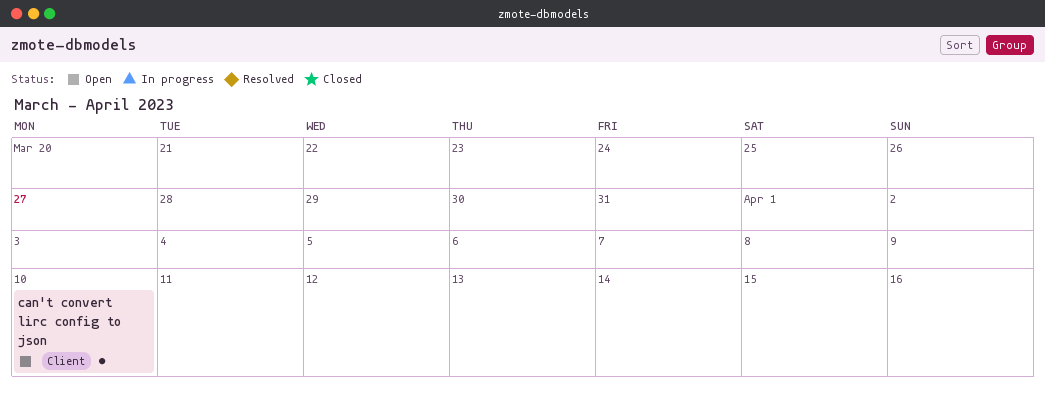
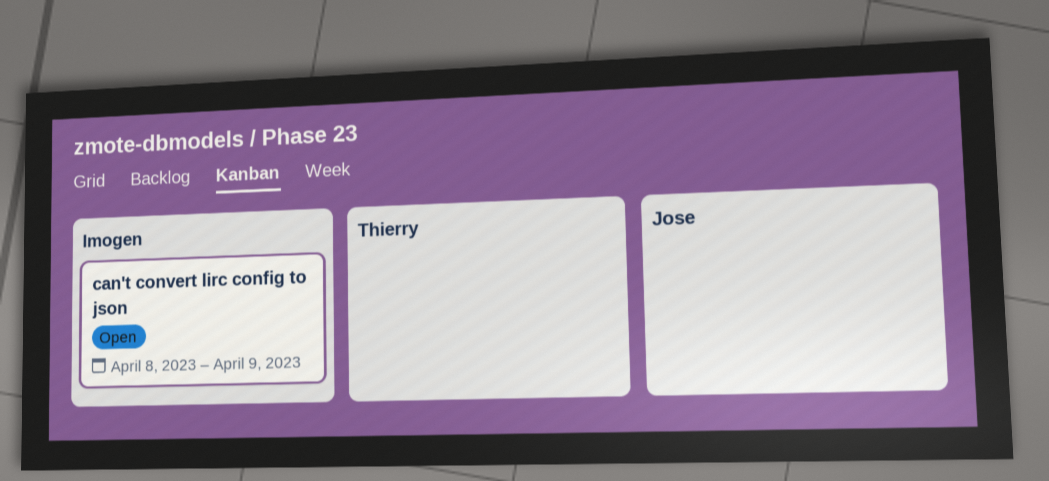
can't convert lirc config to json, due: Apr 10 -> Apr 9

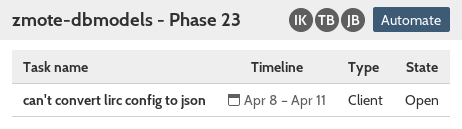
can't convert lirc config to json, due: Apr 9 -> Apr 11

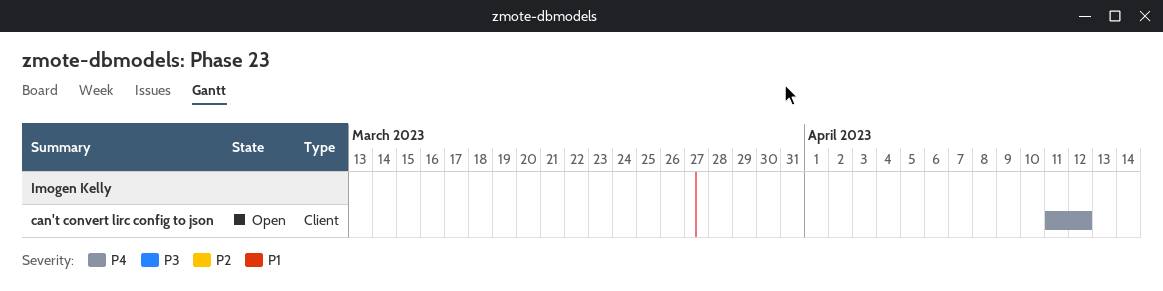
can't convert lirc config to json, start: Apr 8 -> Apr 11
can't convert lirc config to json, due: Apr 11 -> Apr 12

